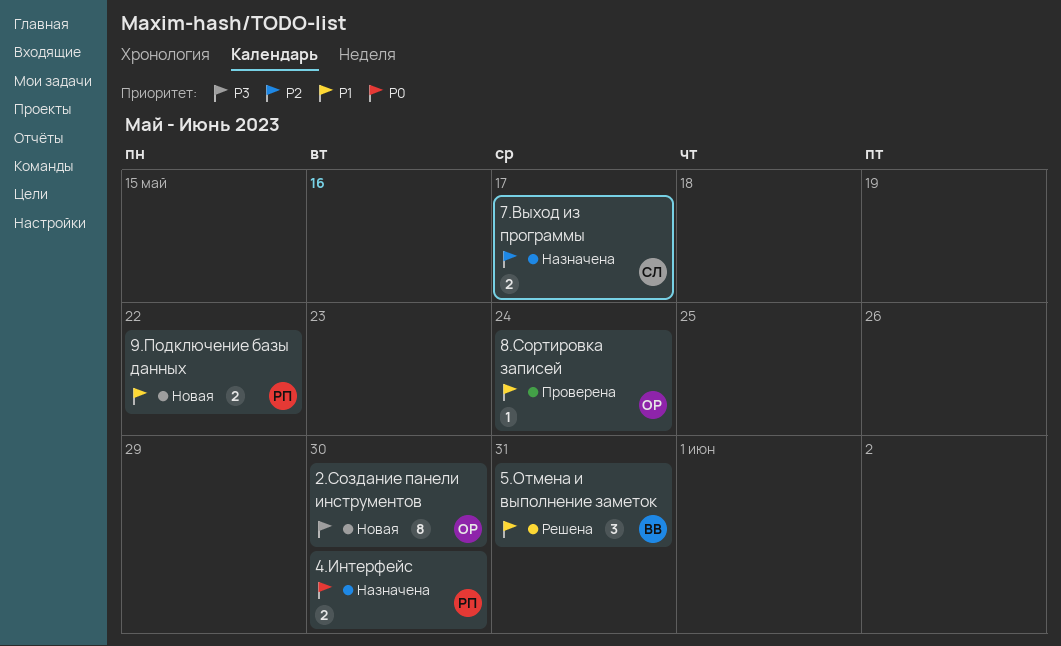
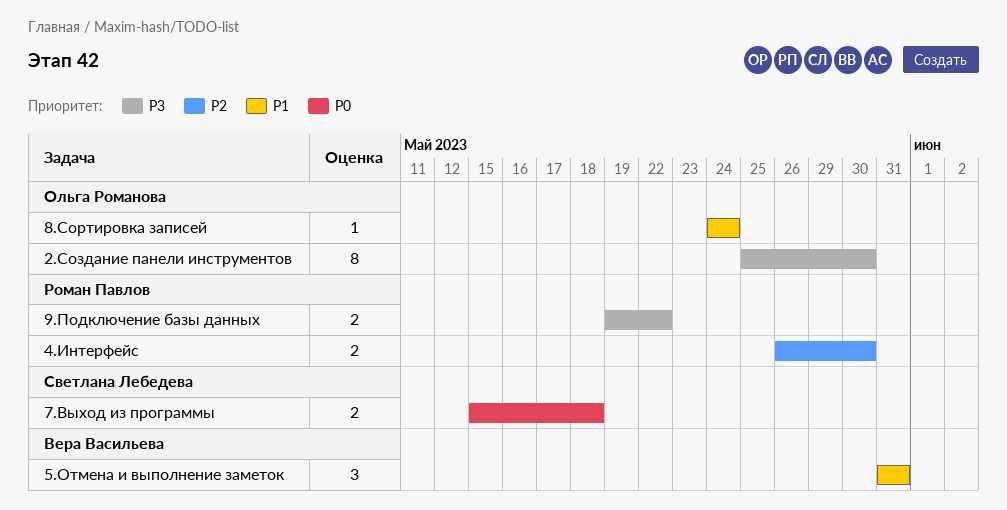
4.Интерфейс, priority: P0 -> P2
7.Выход из программы, priority: P2 -> P0
7.Выход из программы, due: May 17 -> May 18
9.Подключение базы данных, priority: P1 -> P3

